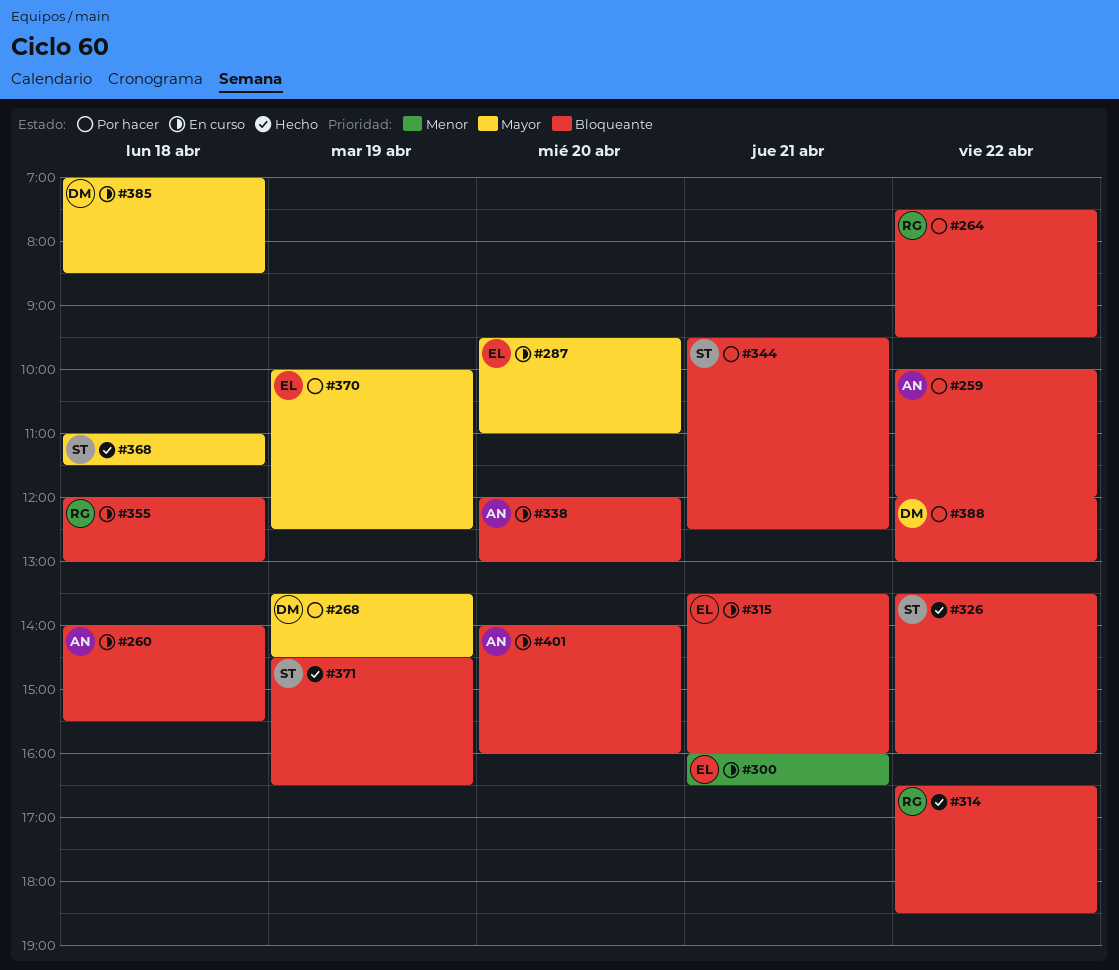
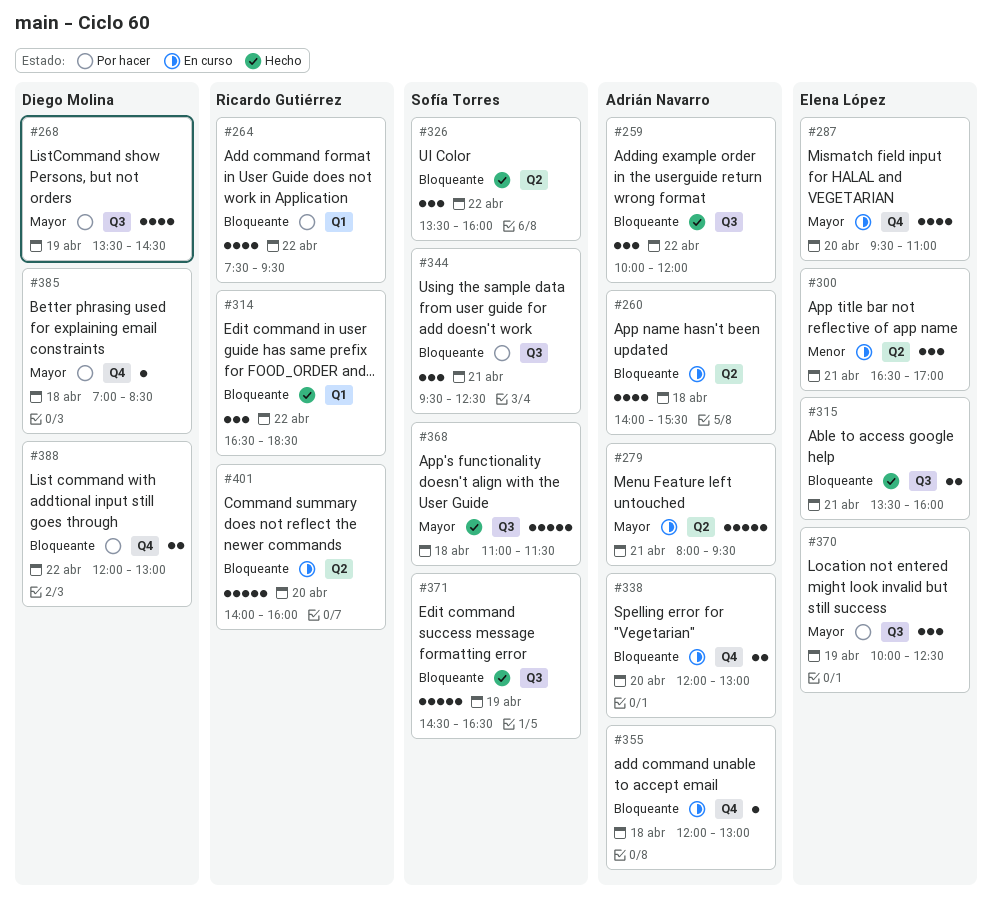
#259, status: Por hacer -> Hecho
#279: none -> present
#300, begins: 16:00 -> 16:30
#300, ends: 16:30 -> 17:00
#315, status: En curso -> Hecho
#355, owner: Ricardo Gutiérrez -> Adrián Navarro
#385, status: En curso -> Por hacer
#401, owner: Adrián Navarro -> Ricardo Gutiérrez

